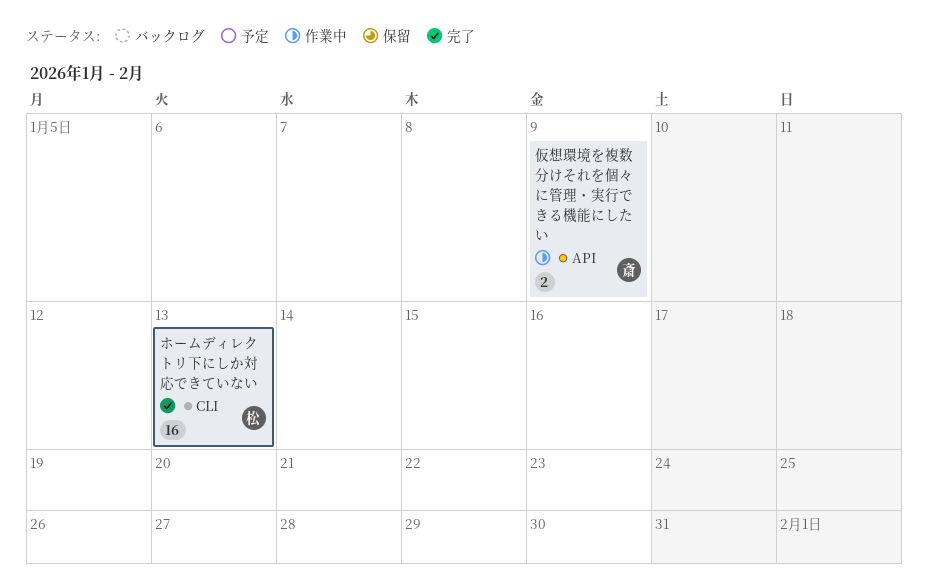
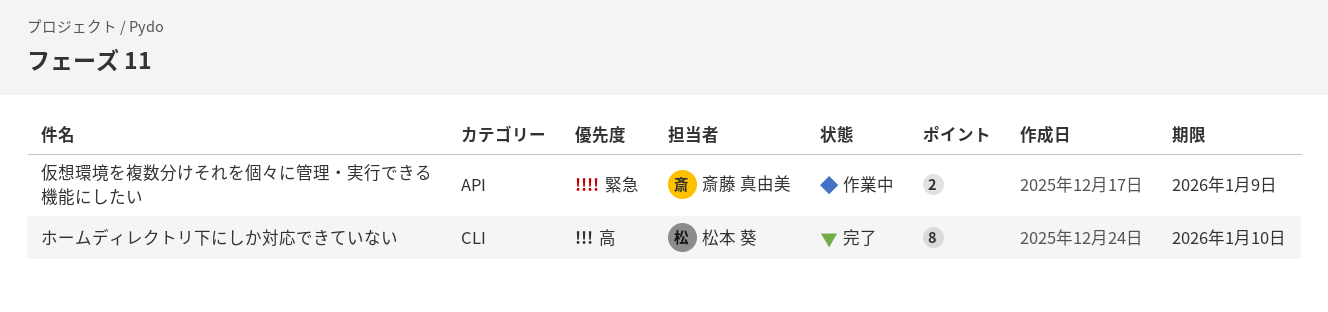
ホームディレクトリ下にしか対応できていない, estimate: 16 -> 8
ホームディレクトリ下にしか対応できていない, due: Jan 13 -> Jan 10

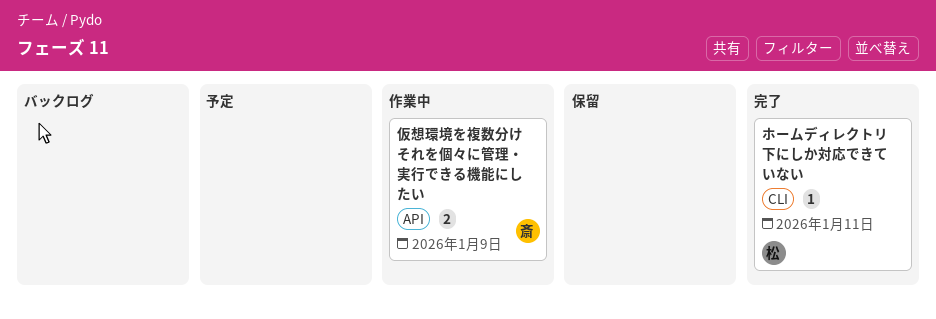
ホームディレクトリ下にしか対応できていない, estimate: 8 -> 1
ホームディレクトリ下にしか対応できていない, due: Jan 10 -> Jan 11

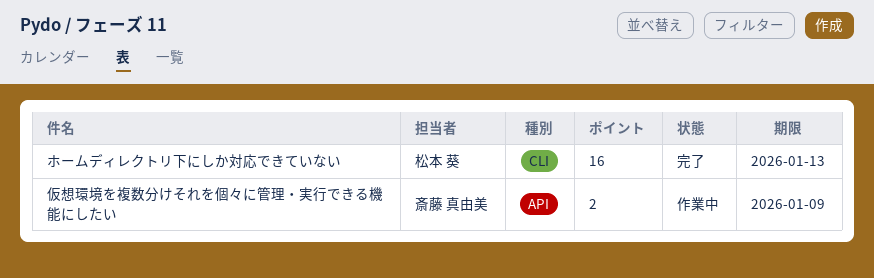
ホームディレクトリ下にしか対応できていない, estimate: 1 -> 16
ホームディレクトリ下にしか対応できていない, due: Jan 11 -> Jan 13

